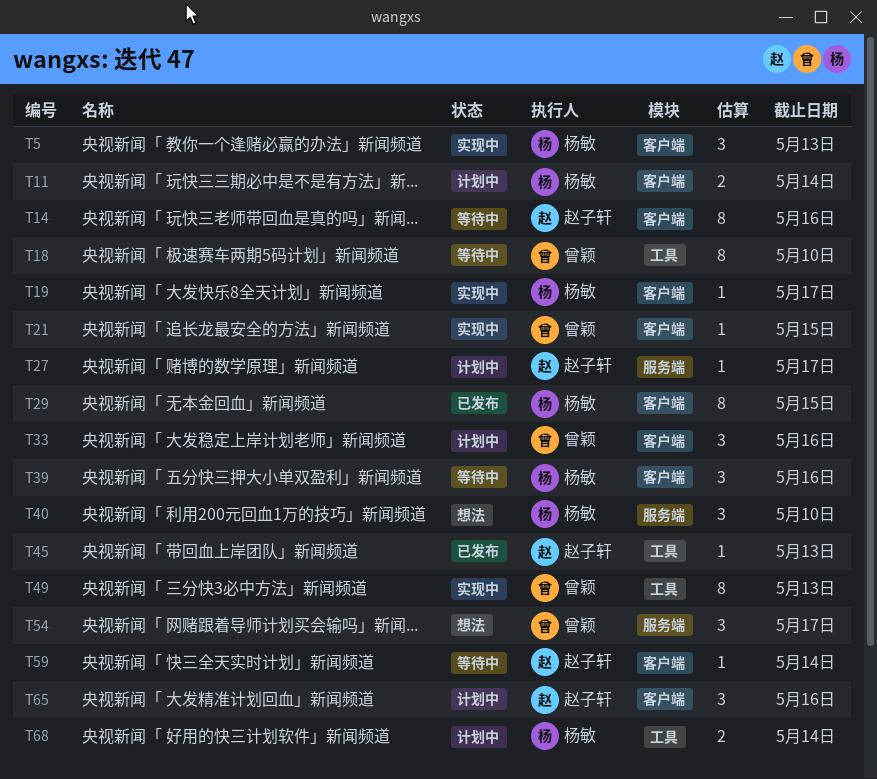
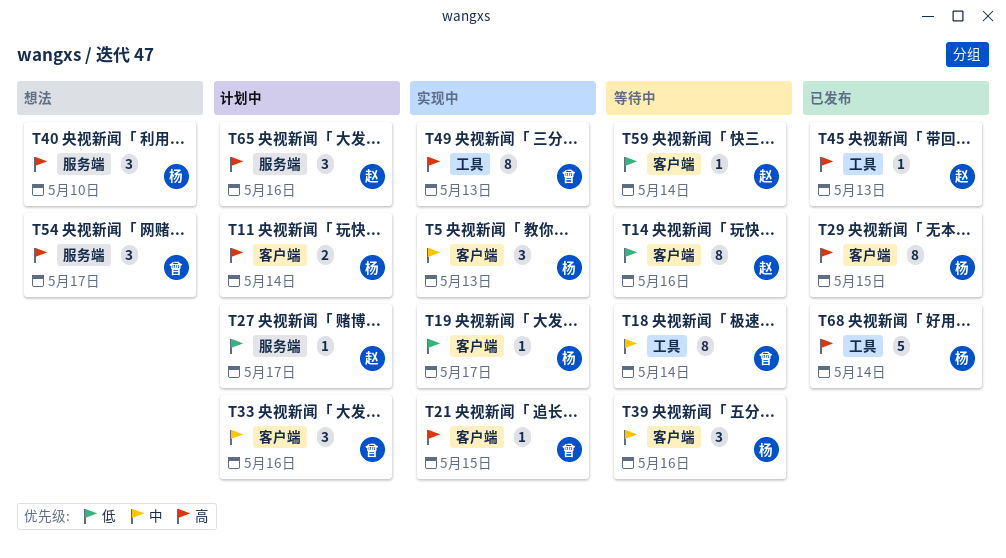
T18, due: May 10 -> May 14
T65, label: 客户端 -> 服务端
T68, status: 计划中 -> 已发布
T68, estimate: 2 -> 5

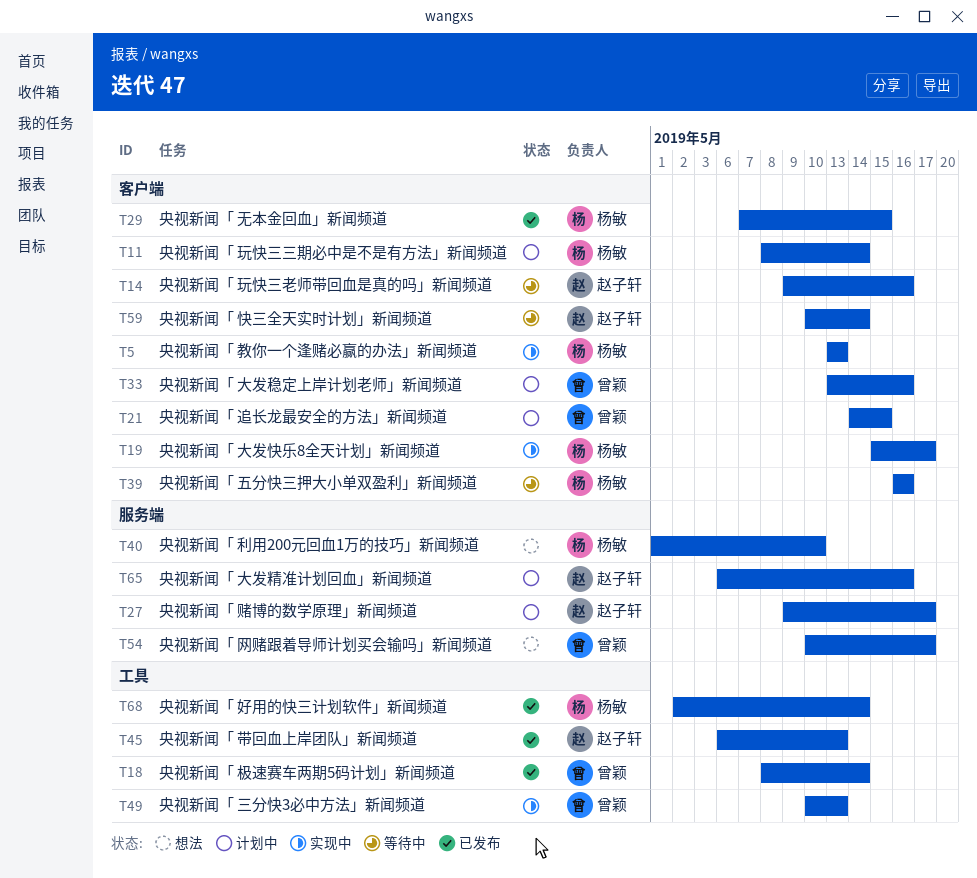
T18, status: 等待中 -> 已发布
T21, status: 实现中 -> 计划中

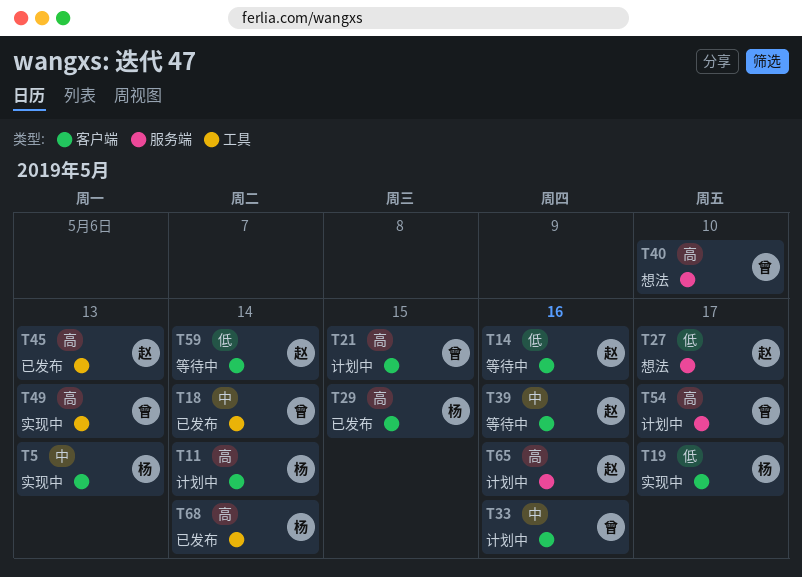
T27, status: 计划中 -> 想法
T39, owner: 杨敏 -> 赵子轩
T40, owner: 杨敏 -> 曾颖
T54, status: 想法 -> 计划中

